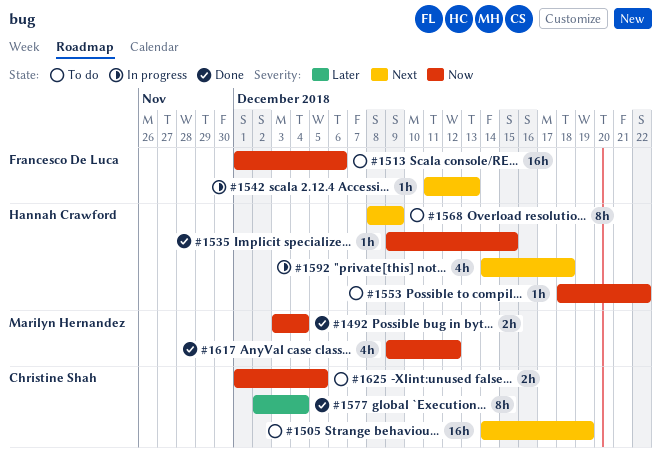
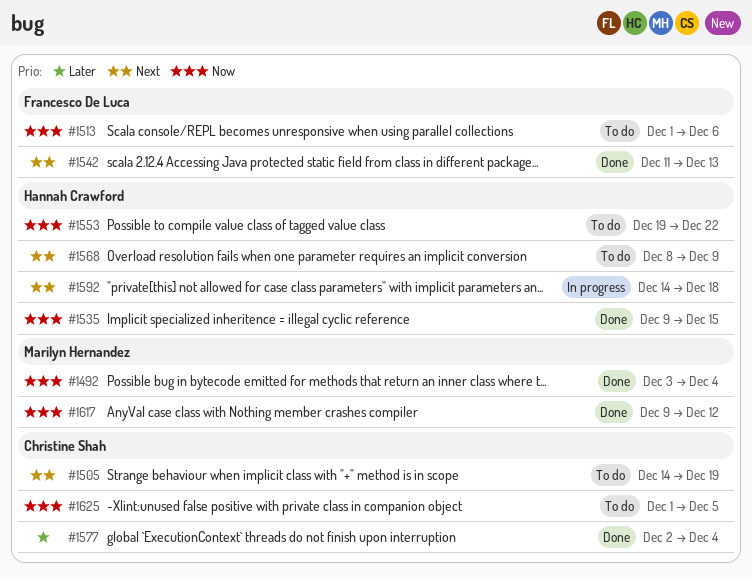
#1542, status: In progress -> Done
#1553, start: Dec 18 -> Dec 19

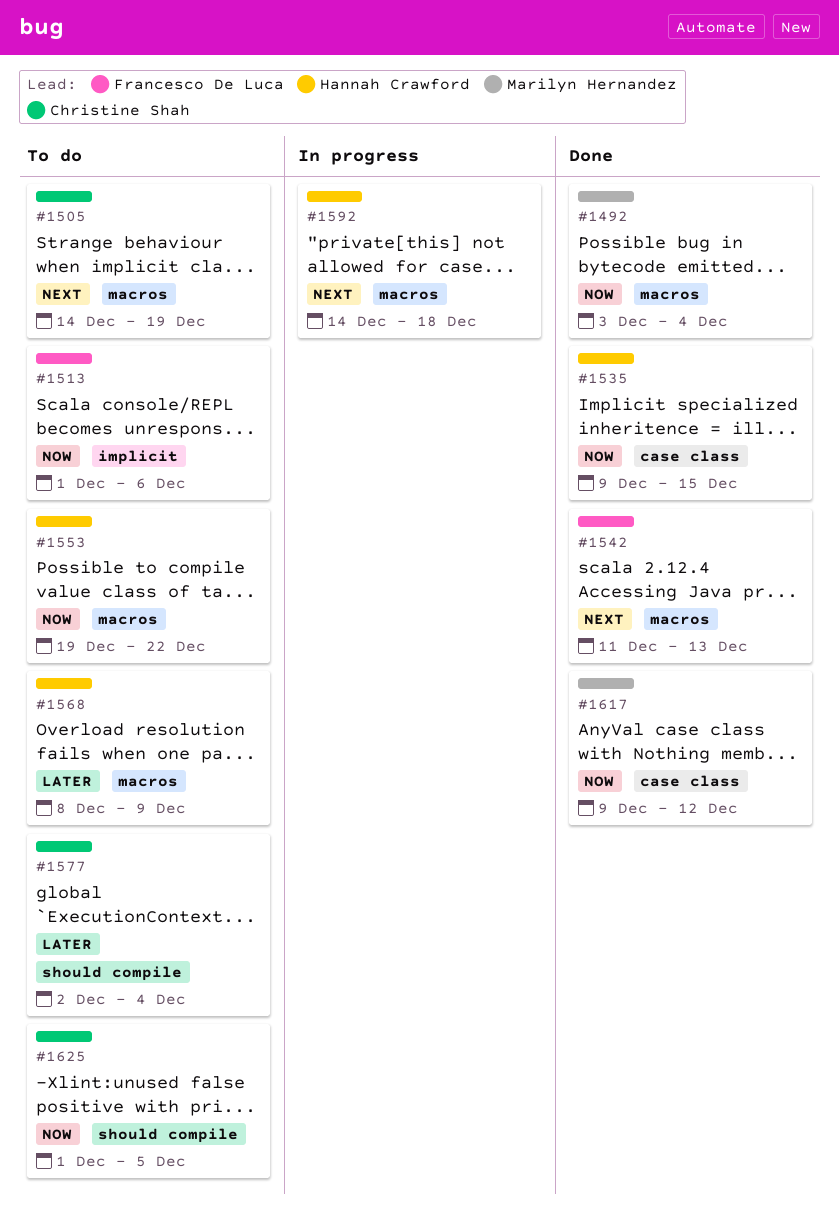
#1568, priority: Next -> Later
#1577, status: Done -> To do

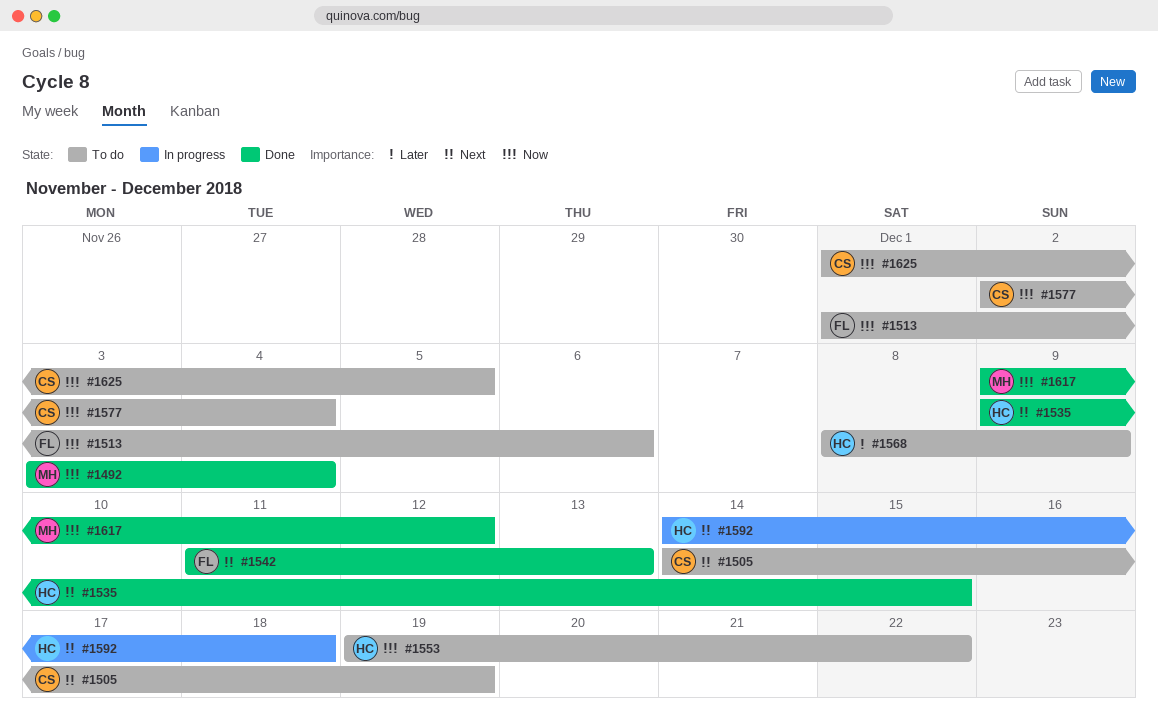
#1535, priority: Now -> Next
#1577, priority: Later -> Now

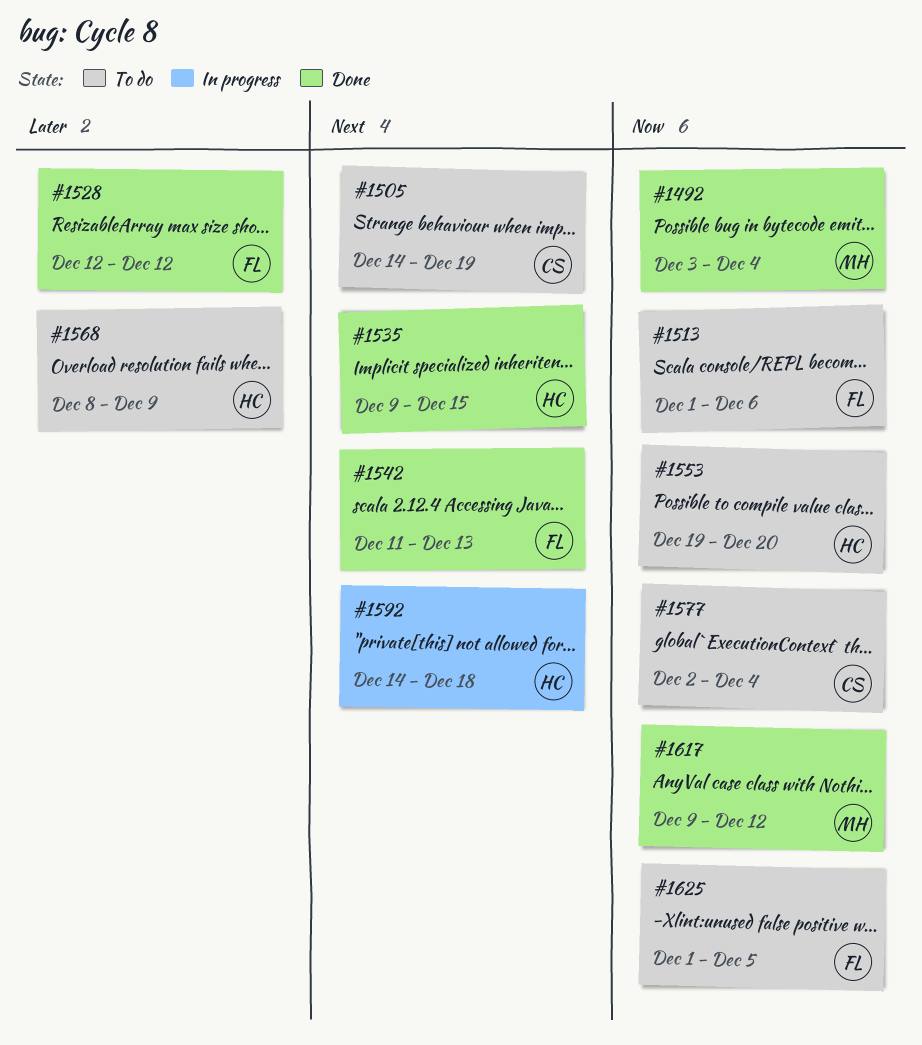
#1528: none -> present
#1553, due: Dec 22 -> Dec 20
#1625, owner: CS -> FL

